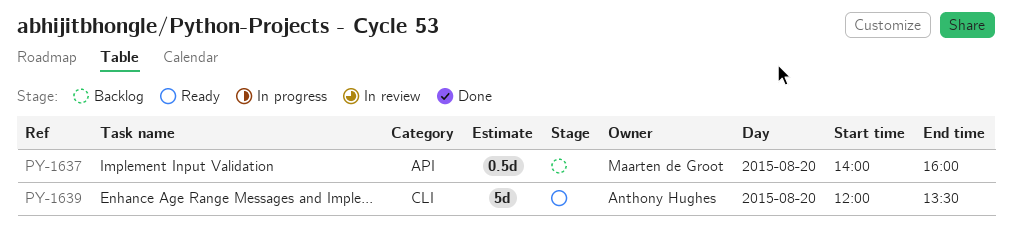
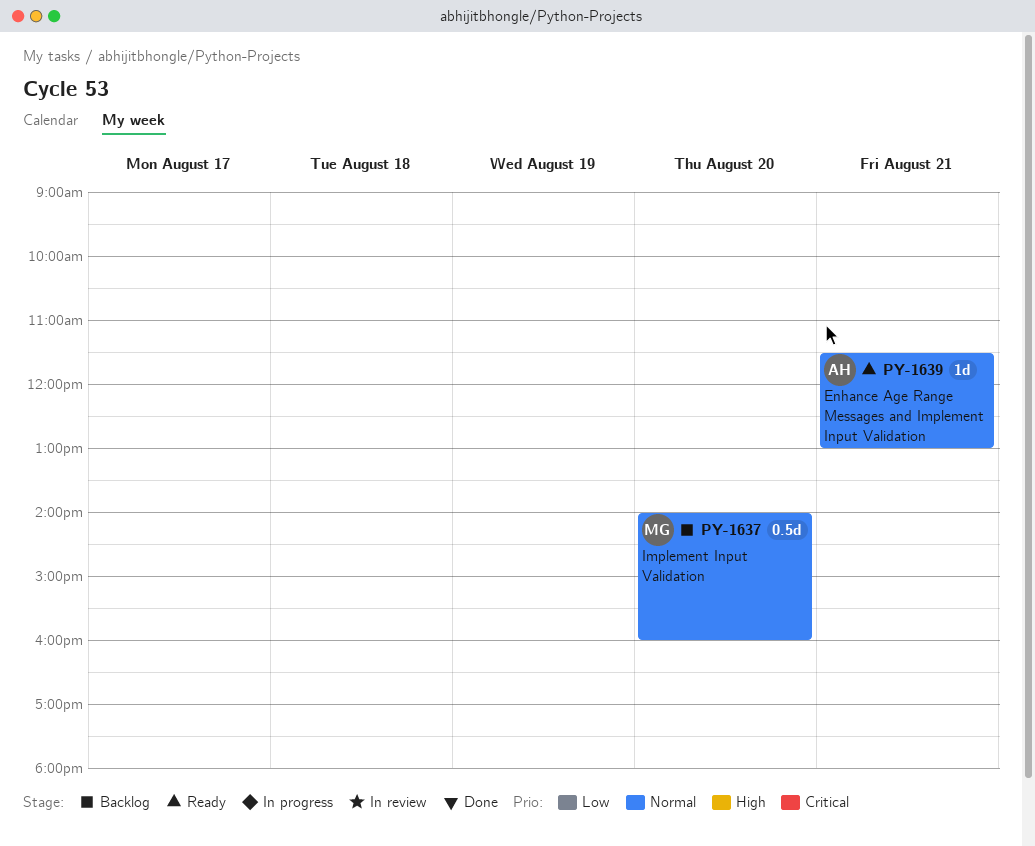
PY-1639, estimate: 5d -> 1d
PY-1639, day: Aug 20 -> Aug 21
PY-1639, begins: 12:00 -> 11:30
PY-1639, ends: 13:30 -> 13:00

